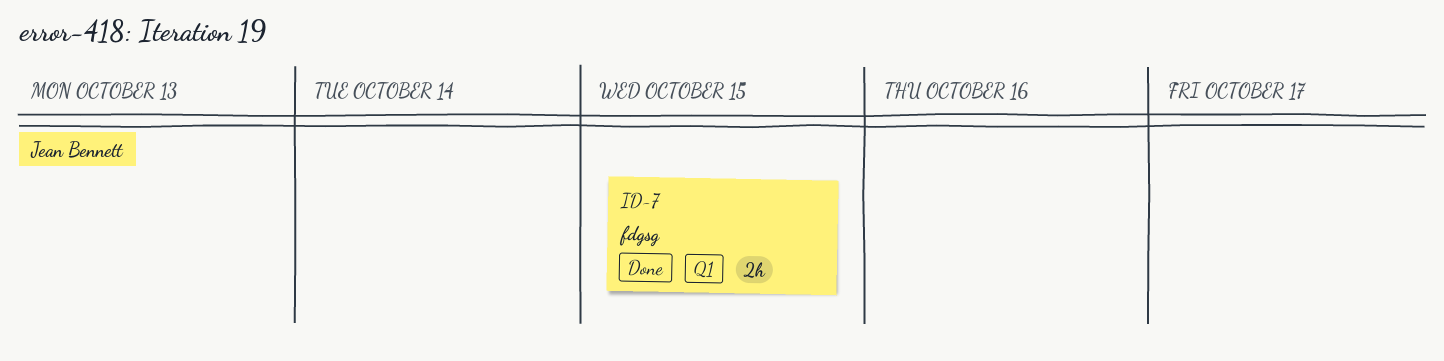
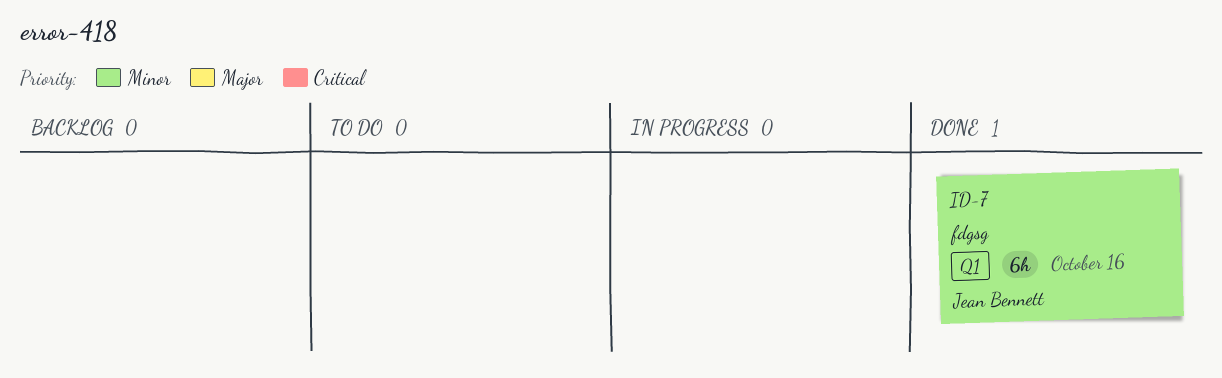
ID-7, estimate: 2h -> 6h
ID-7, due: Oct 15 -> Oct 16

